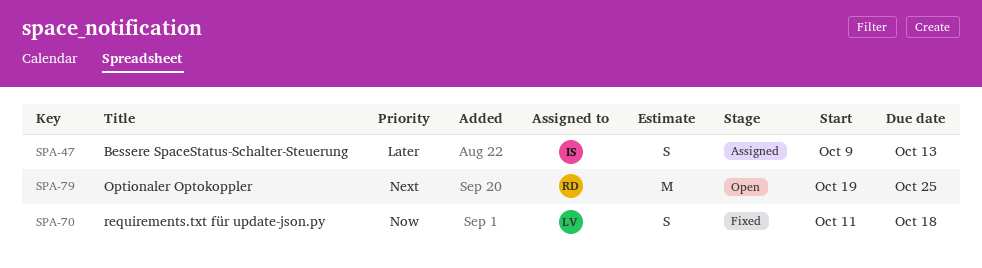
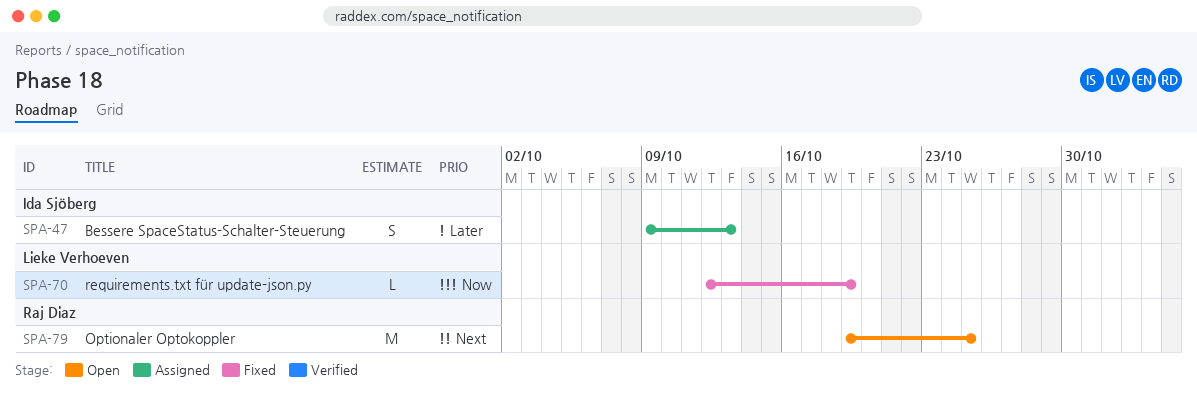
SPA-70, estimate: S -> L
SPA-70, start: Oct 11 -> Oct 12
SPA-70, due: Oct 18 -> Oct 19

